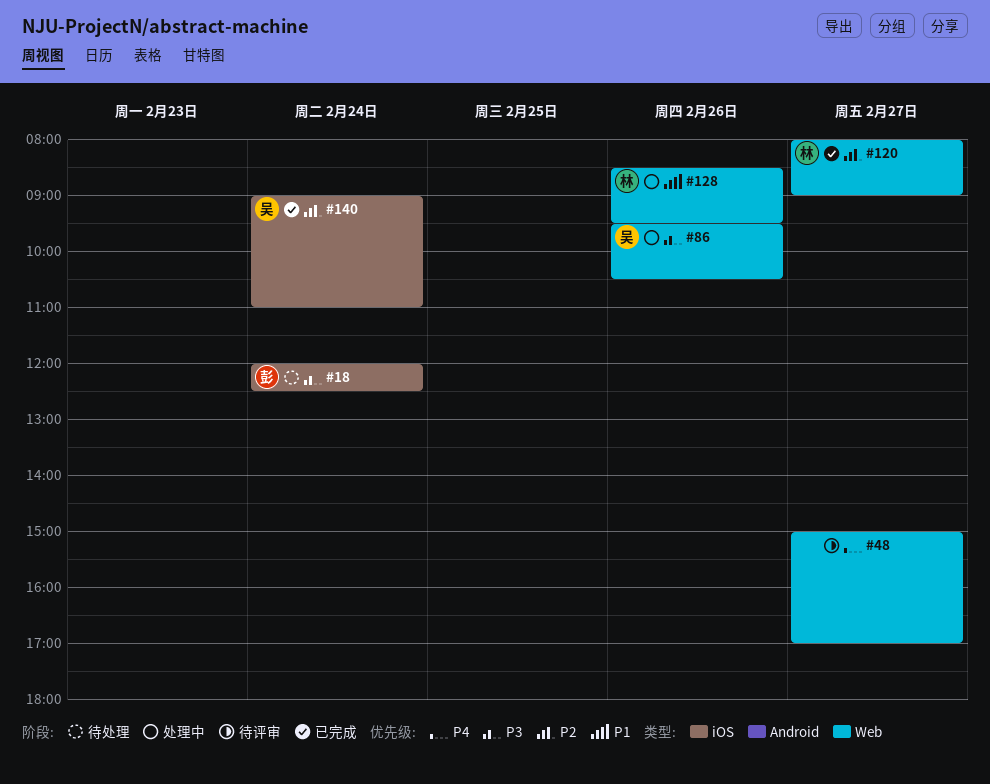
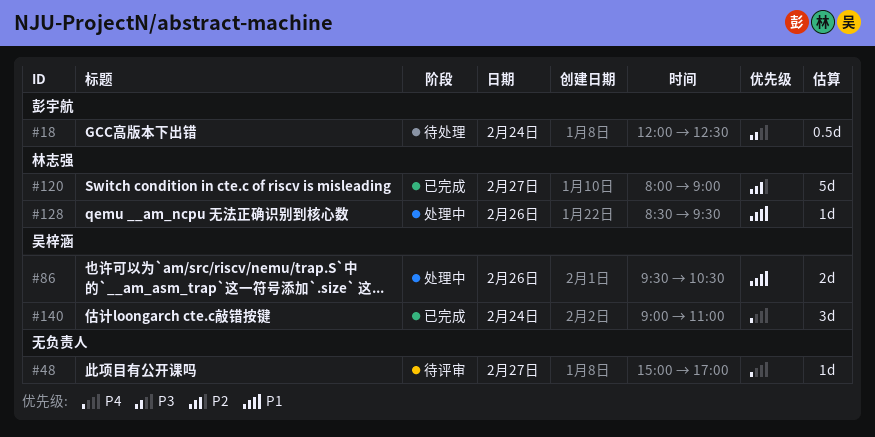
#86, priority: P3 -> P1
#140, priority: P2 -> P4

